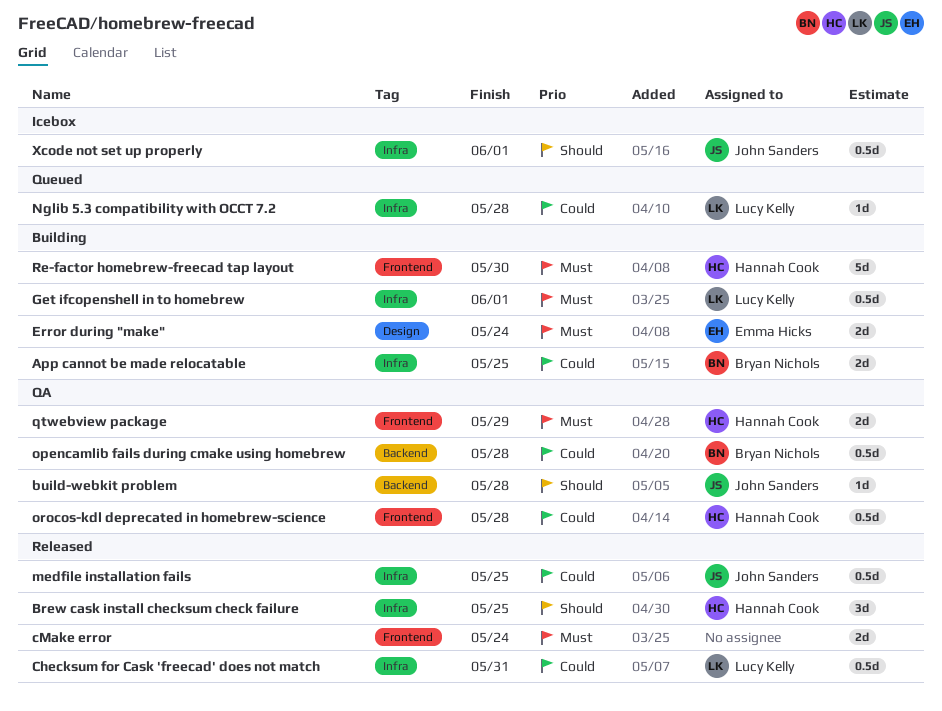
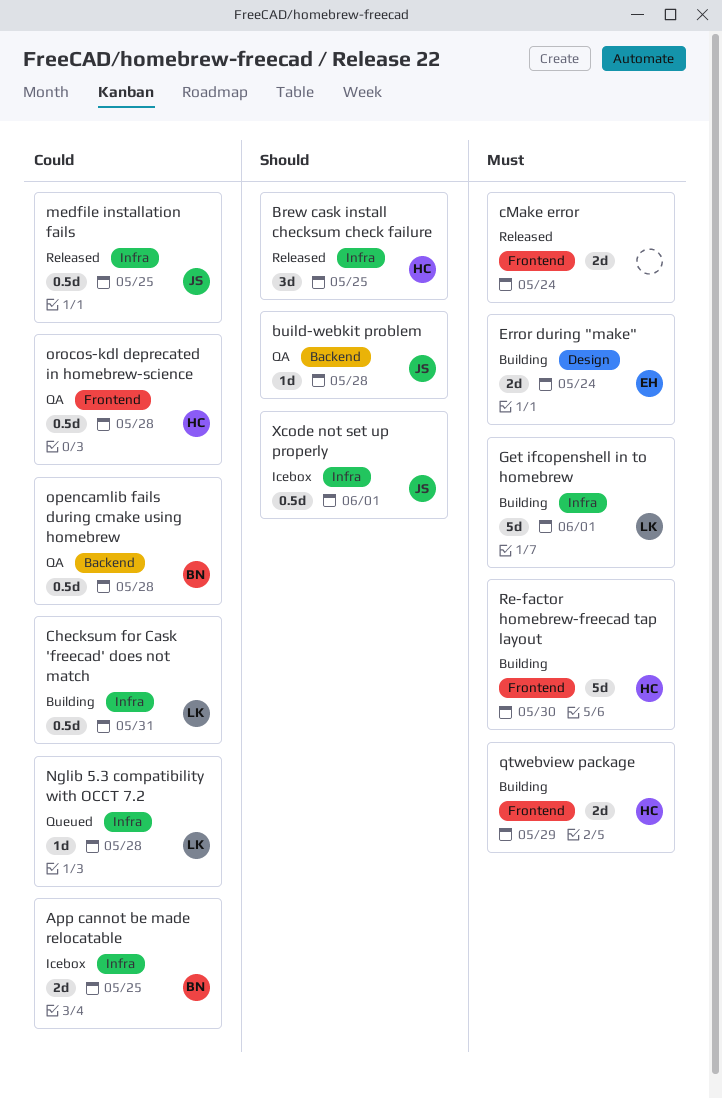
App cannot be made relocatable, status: Building -> Icebox
Checksum for Cask 'freecad' does not match, status: Released -> Building
Get ifcopenshell in to homebrew, estimate: 0.5d -> 5d
qtwebview package, status: QA -> Building

